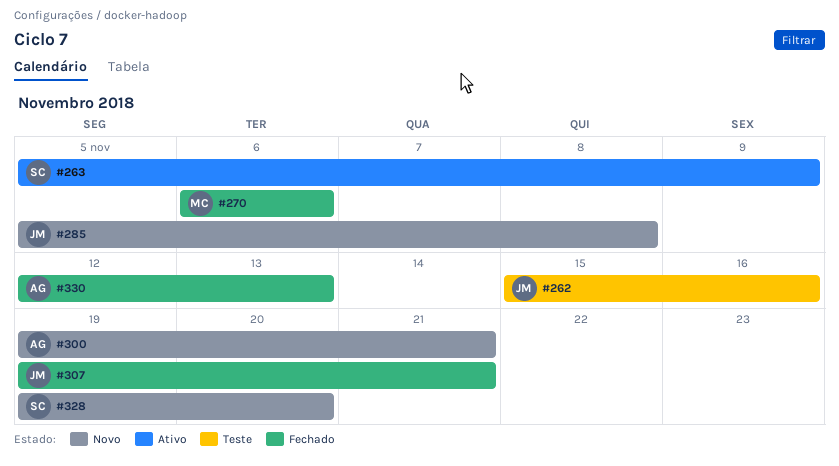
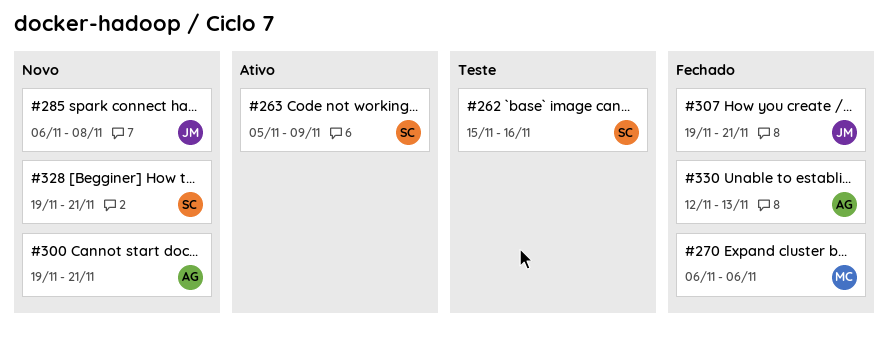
#262, owner: JM -> SC
#285, start: Nov 5 -> Nov 6
#328, due: Nov 20 -> Nov 21

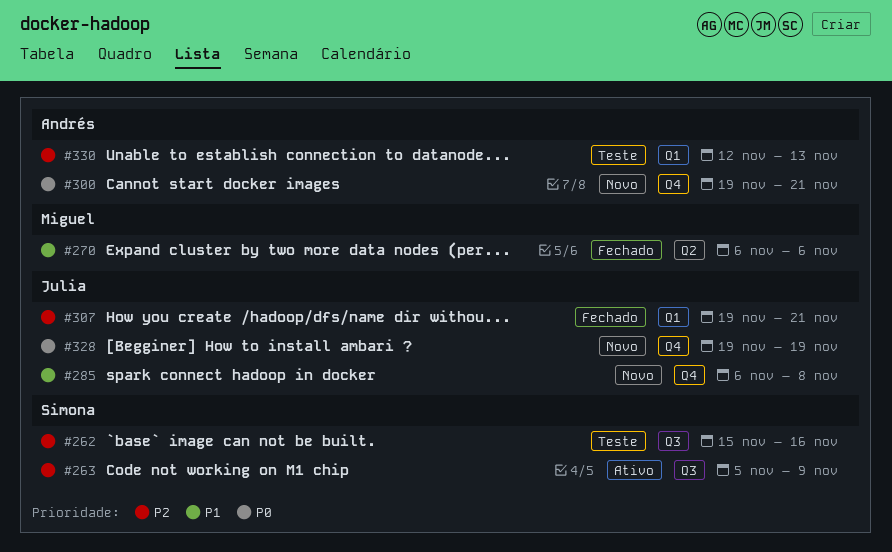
#328, owner: Simona -> Julia
#328, due: Nov 21 -> Nov 19
#330, status: Fechado -> Teste

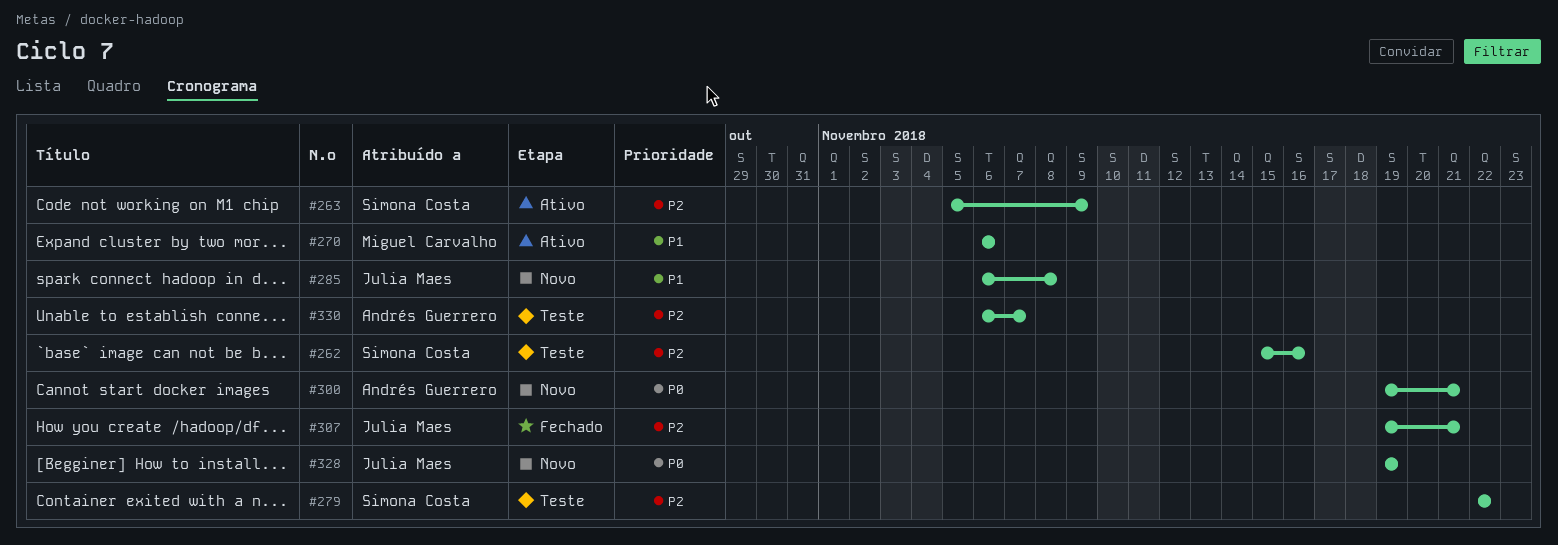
#270, status: Fechado -> Ativo
#279: none -> present
#330, start: Nov 12 -> Nov 6
#330, due: Nov 13 -> Nov 7

